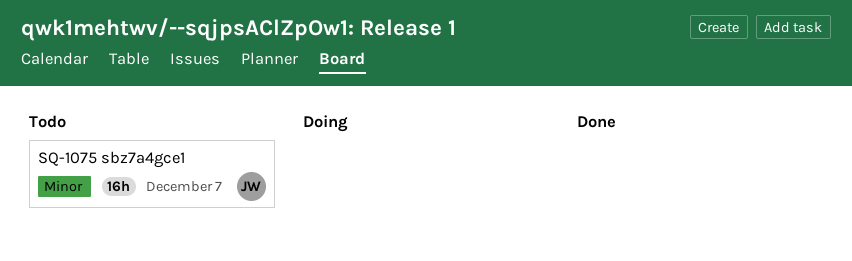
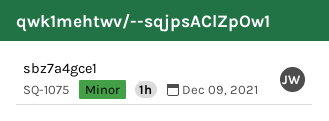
SQ-1075, estimate: 16h -> 1h
SQ-1075, due: Dec 7 -> Dec 9

